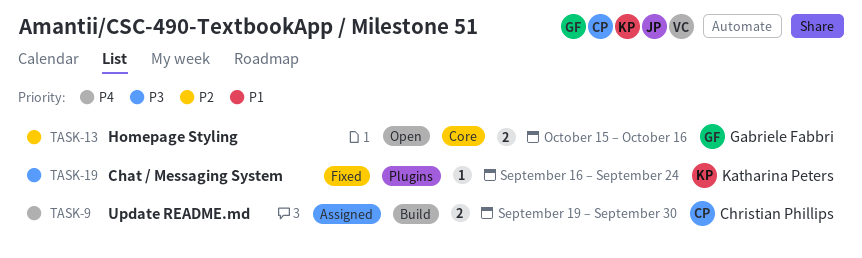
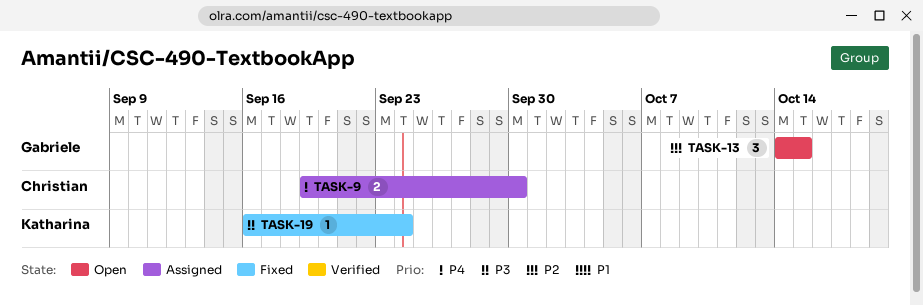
TASK-13, estimate: 2 -> 3
TASK-13, start: Oct 15 -> Oct 14
TASK-13, due: Oct 16 -> Oct 15

